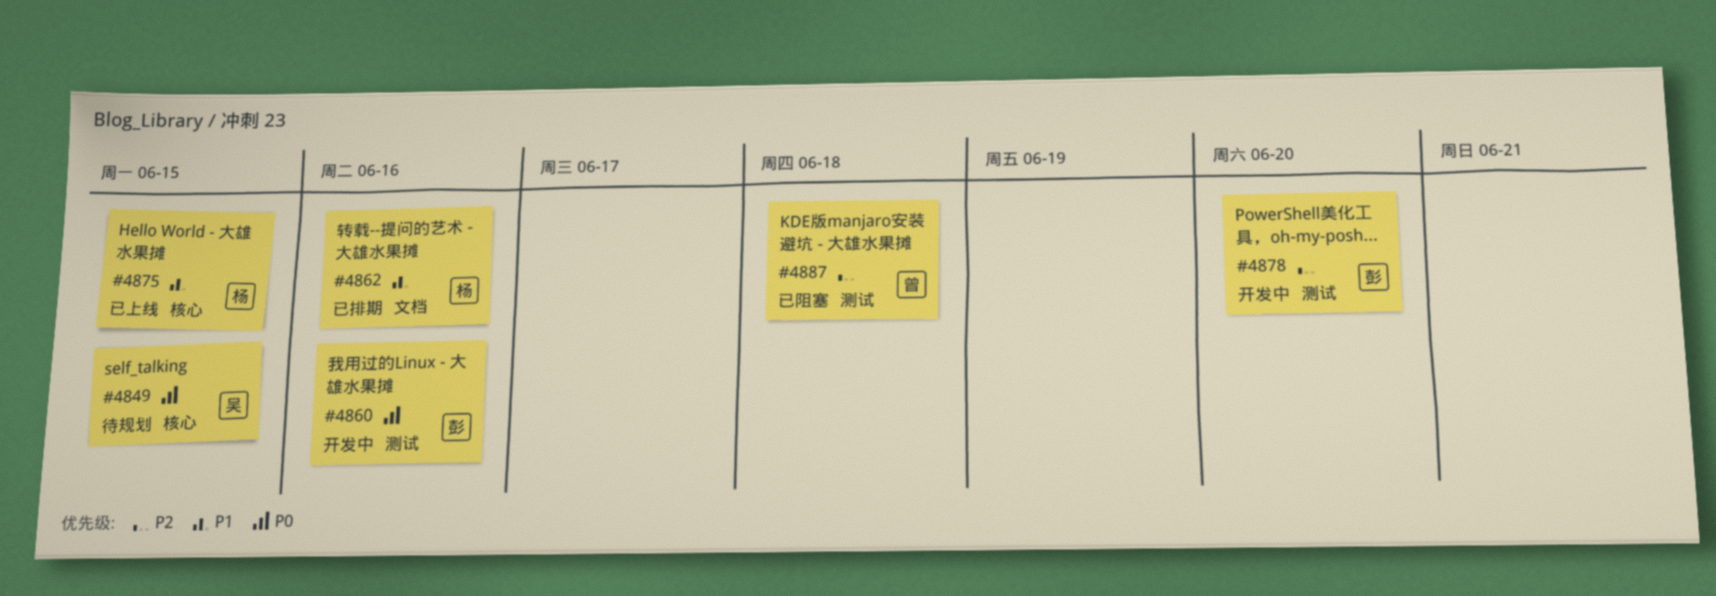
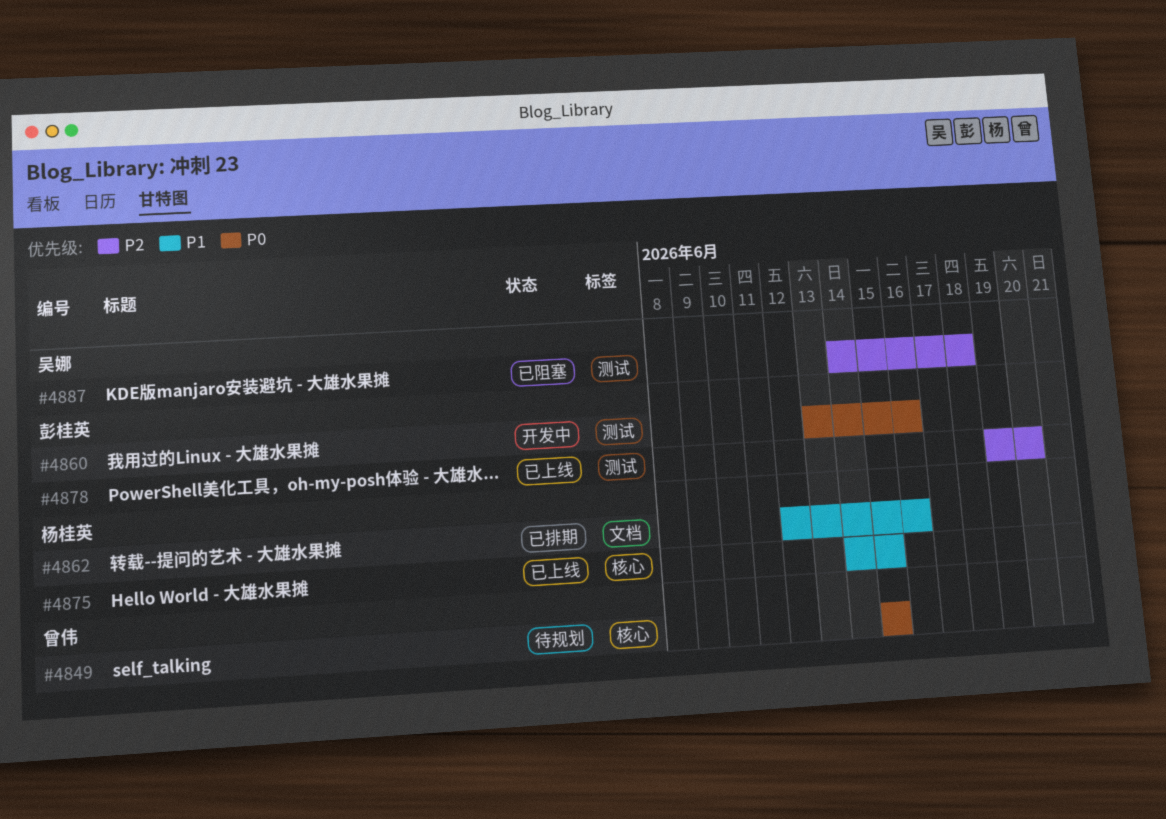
#4849, owner: 吴娜 -> 曾伟
#4878, status: 开发中 -> 已上线
#4887, owner: 曾伟 -> 吴娜

